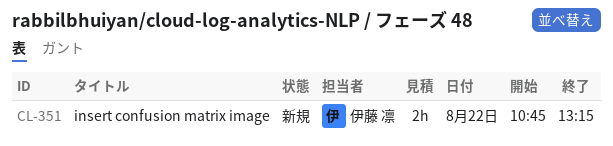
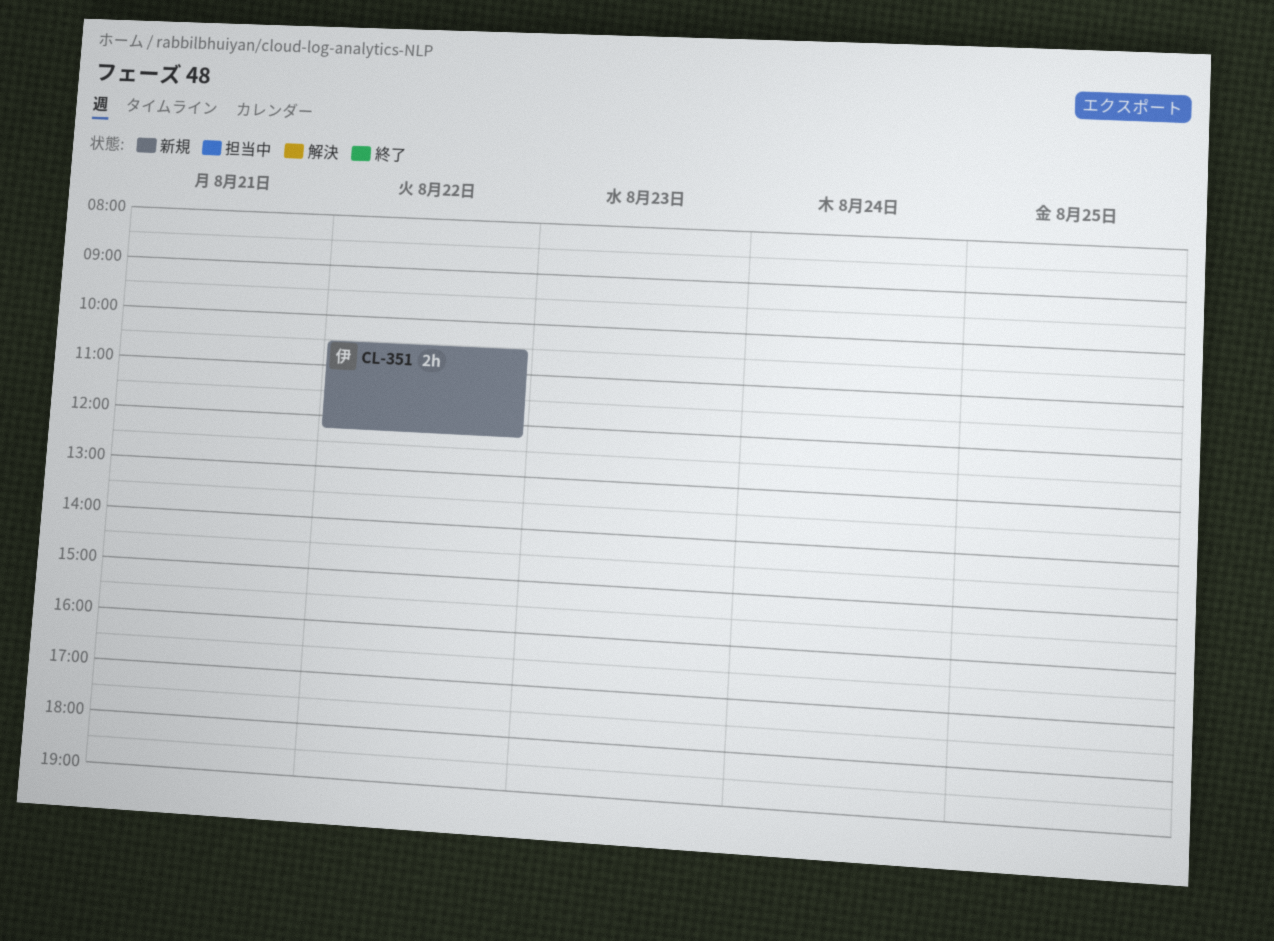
CL-351, begins: 10:45 -> 10:30
CL-351, ends: 13:15 -> 12:15

